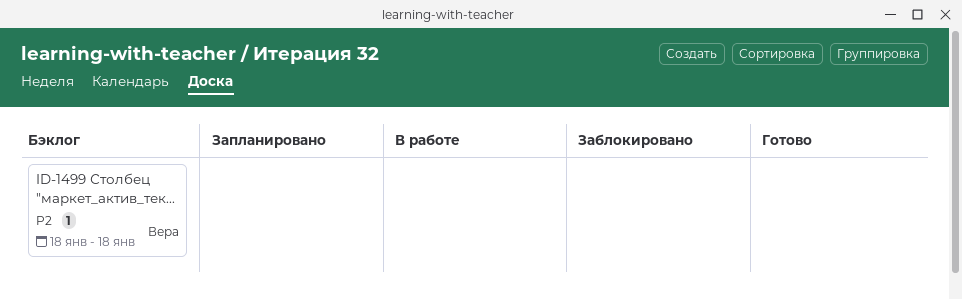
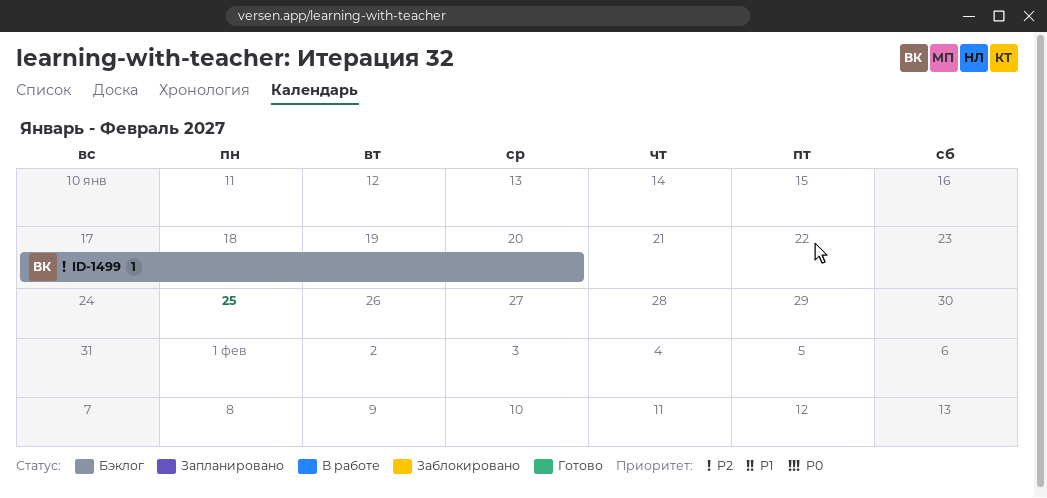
ID-1499, start: Jan 18 -> Jan 17
ID-1499, due: Jan 18 -> Jan 20

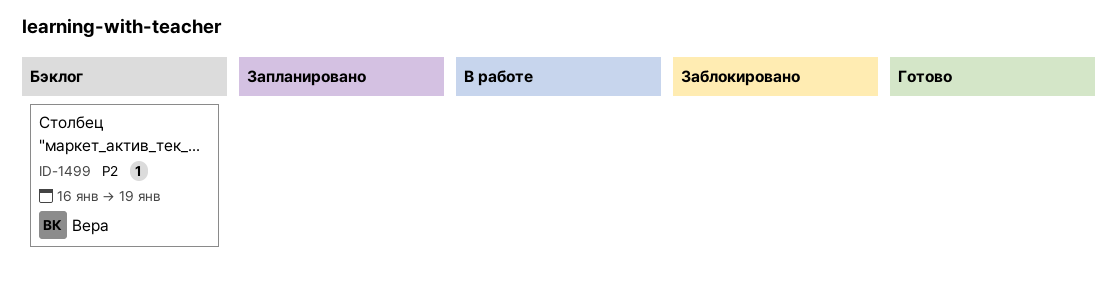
ID-1499, start: Jan 17 -> Jan 16
ID-1499, due: Jan 20 -> Jan 19

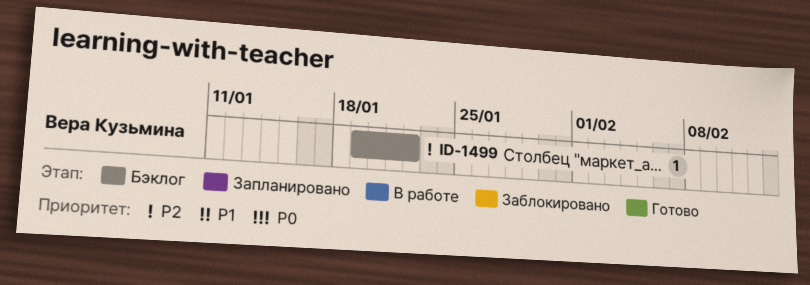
ID-1499, start: Jan 16 -> Jan 19
ID-1499, due: Jan 19 -> Jan 22

